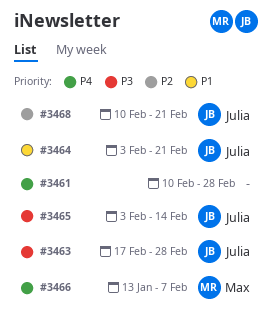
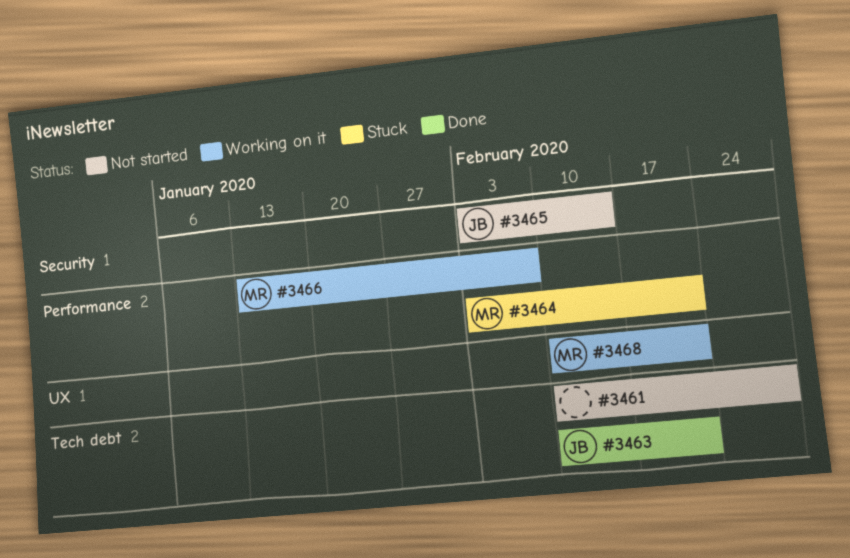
#3463, start: Feb 17 -> Feb 10
#3463, due: Feb 28 -> Feb 21
#3464, owner: Julia -> Max
#3468, owner: Julia -> Max

